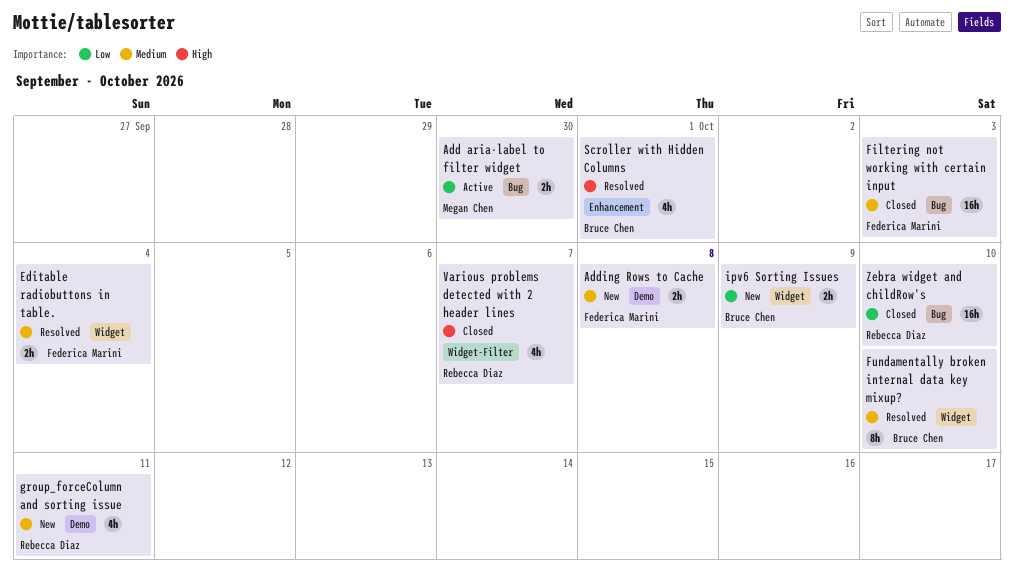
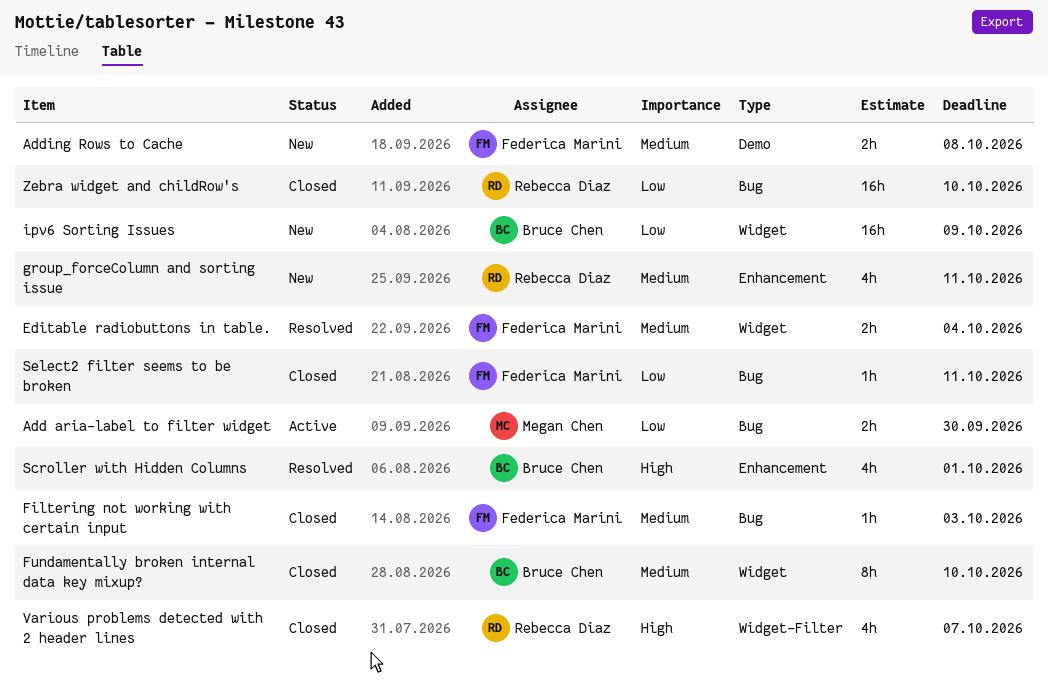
Filtering not working with certain input, estimate: 16h -> 1h
Fundamentally broken internal data key mixup?, status: Resolved -> Closed
group_forceColumn and sorting issue, label: Demo -> Enhancement
ipv6 Sorting Issues, estimate: 2h -> 16h
Select2 filter seems to be broken: none -> present

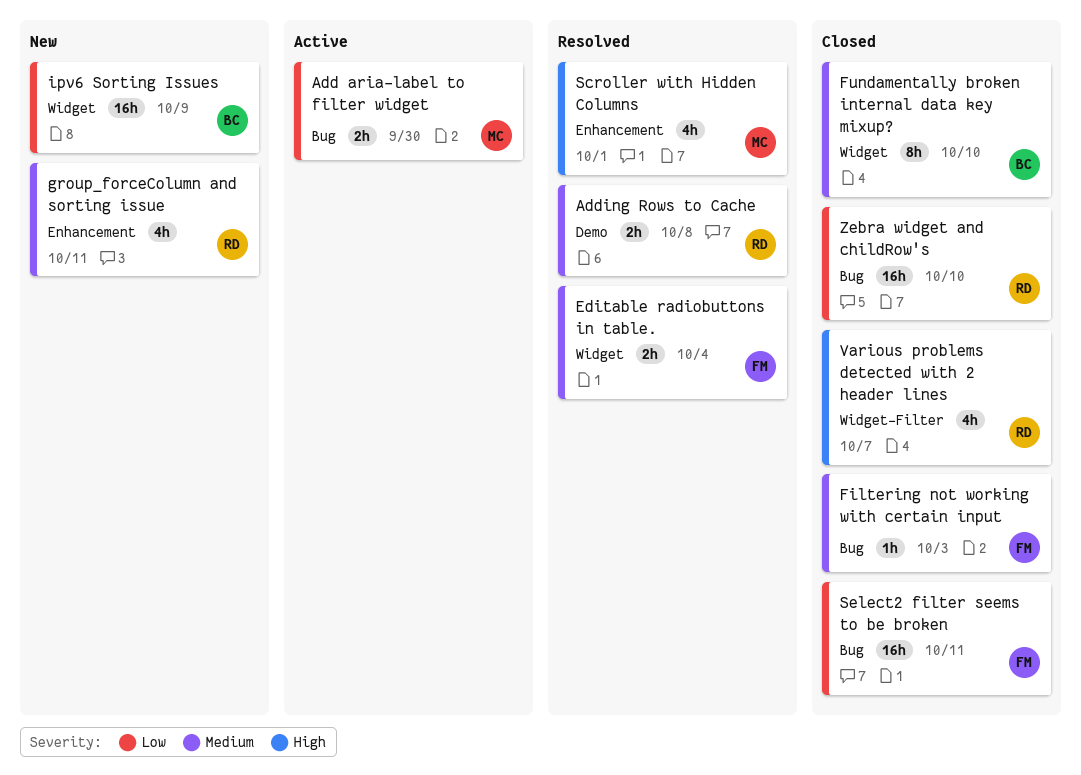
Adding Rows to Cache, status: New -> Resolved
Adding Rows to Cache, owner: Federica Marini -> Rebecca Diaz
Scroller with Hidden Columns, owner: Bruce Chen -> Megan Chen
Select2 filter seems to be broken, estimate: 1h -> 16h

